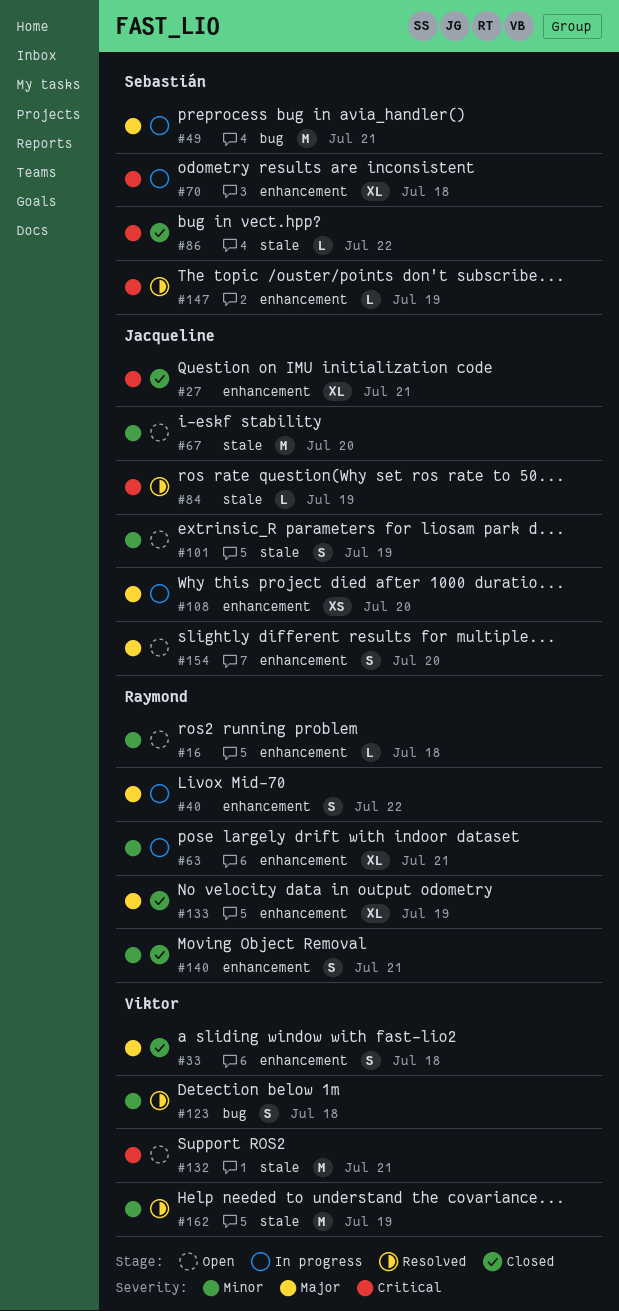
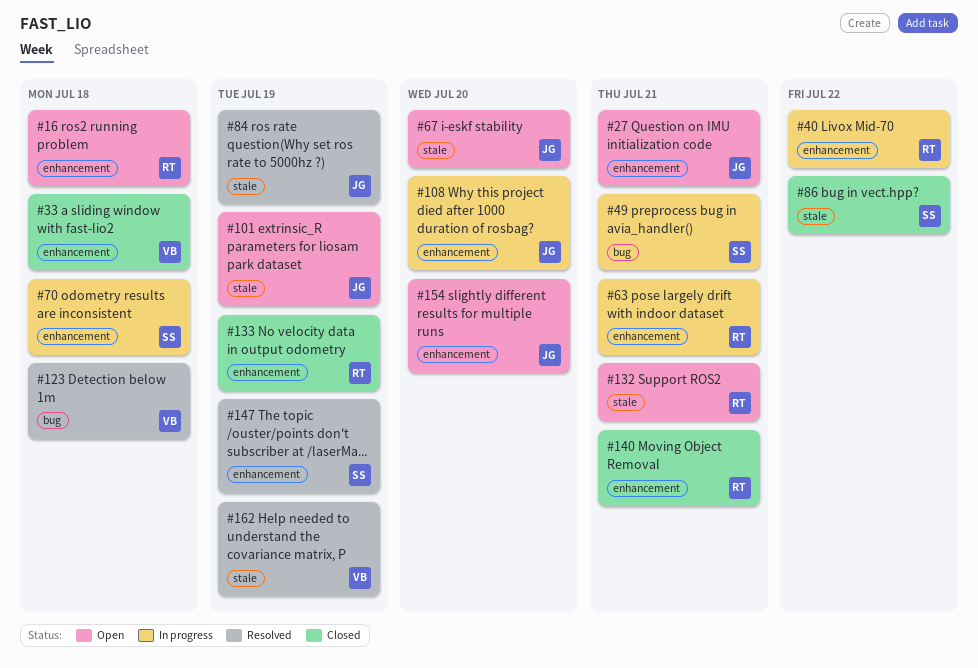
#27, status: Closed -> Open
#132, owner: Viktor -> Raymond

